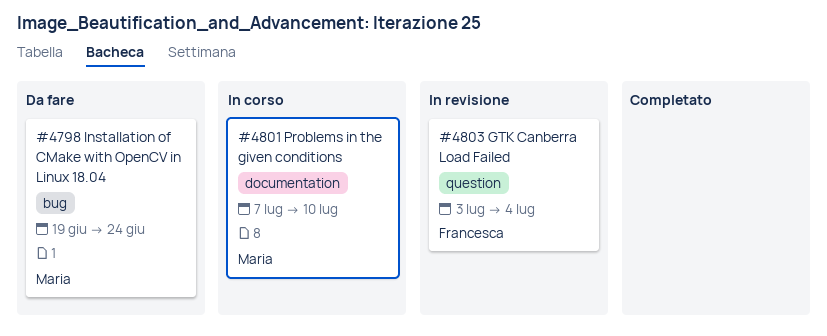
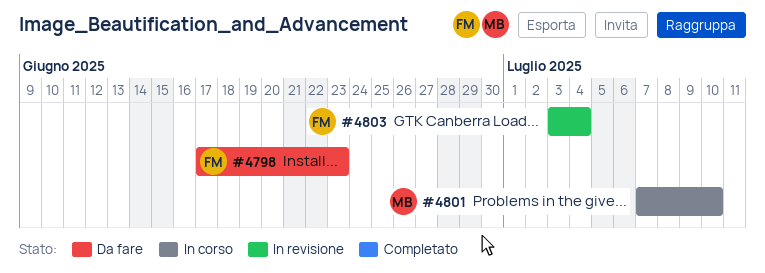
#4798, owner: Maria -> Francesca
#4798, start: Jun 19 -> Jun 17
#4798, due: Jun 24 -> Jun 23

